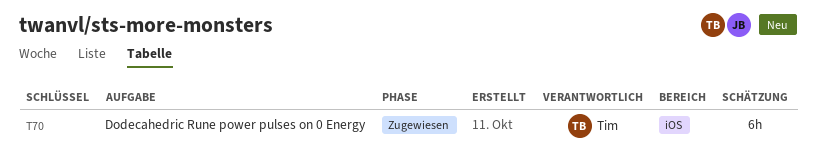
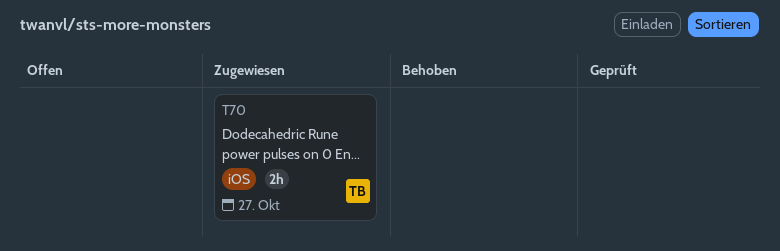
T70, estimate: 6h -> 2h

